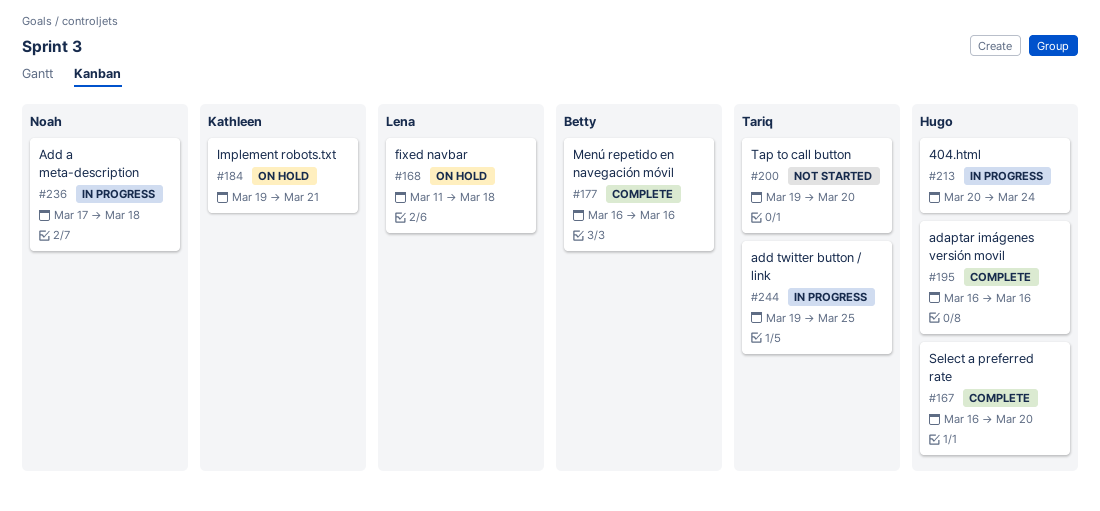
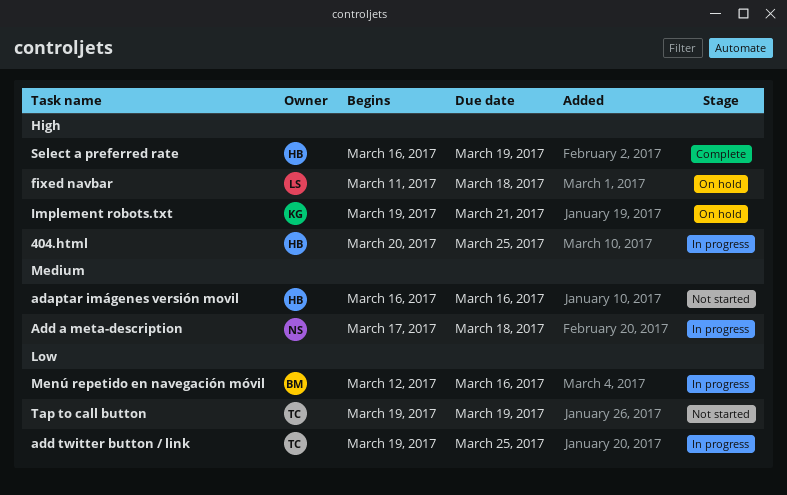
404.html, due: Mar 24 -> Mar 25
adaptar imágenes versión movil, status: Complete -> Not started
Menú repetido en navegación móvil, status: Complete -> In progress
Menú repetido en navegación móvil, start: Mar 16 -> Mar 12
Select a preferred rate, due: Mar 20 -> Mar 19
Tap to call button, due: Mar 20 -> Mar 19

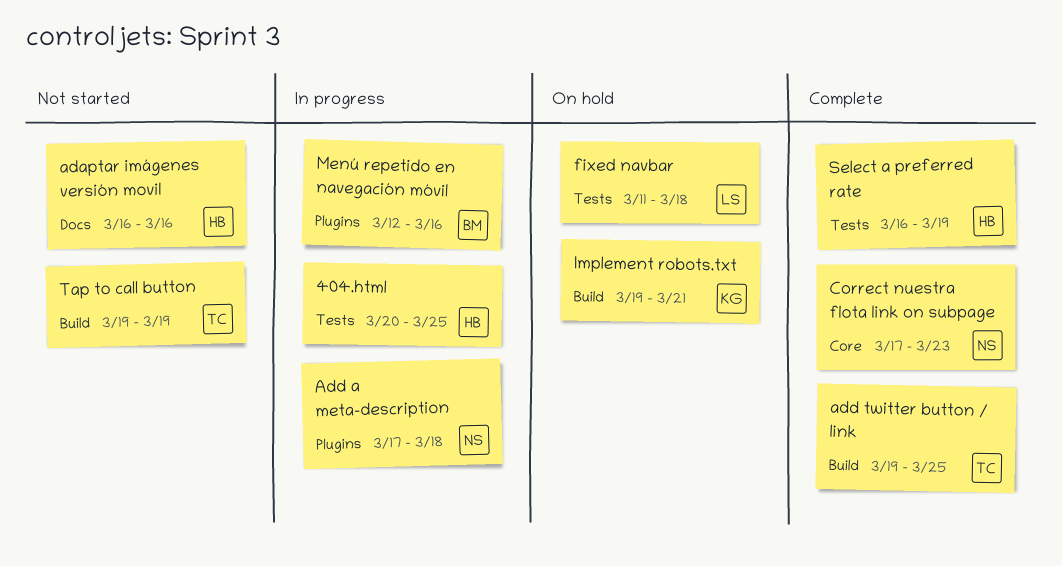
add twitter button / link, status: In progress -> Complete
Correct nuestra flota link on subpage: none -> present

